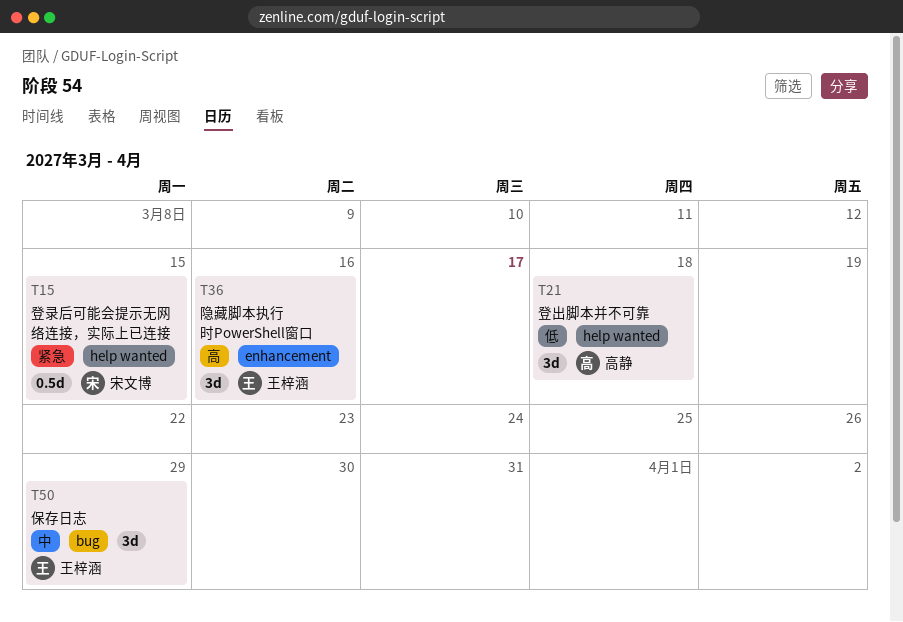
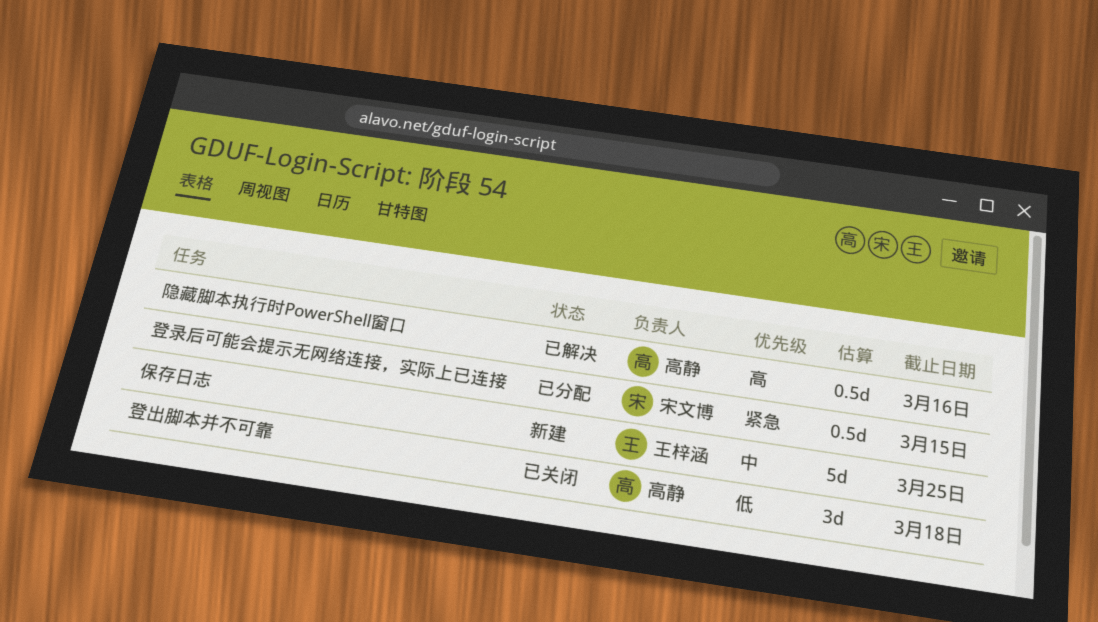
保存日志, estimate: 3d -> 5d
保存日志, due: Mar 29 -> Mar 25
隐藏脚本执行时PowerShell窗口, owner: 王梓涵 -> 高静
隐藏脚本执行时PowerShell窗口, estimate: 3d -> 0.5d

